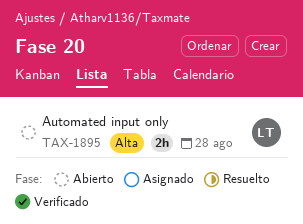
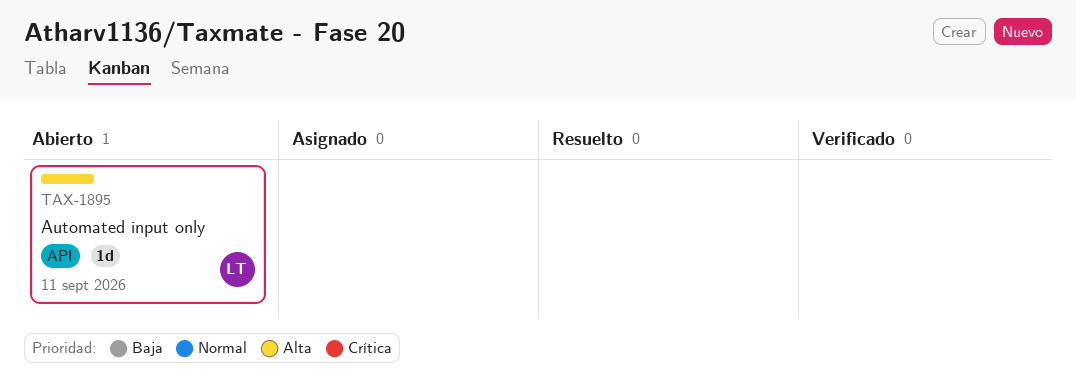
TAX-1895, estimate: 2h -> 1d
TAX-1895, due: Aug 28 -> Sep 11

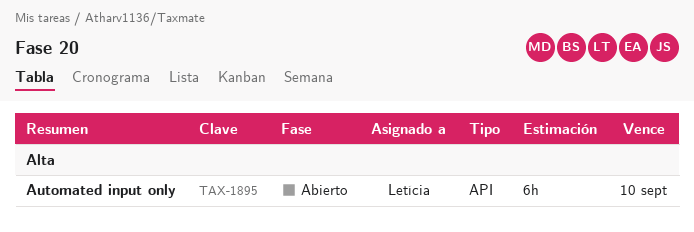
TAX-1895, estimate: 1d -> 6h
TAX-1895, due: Sep 11 -> Sep 10

